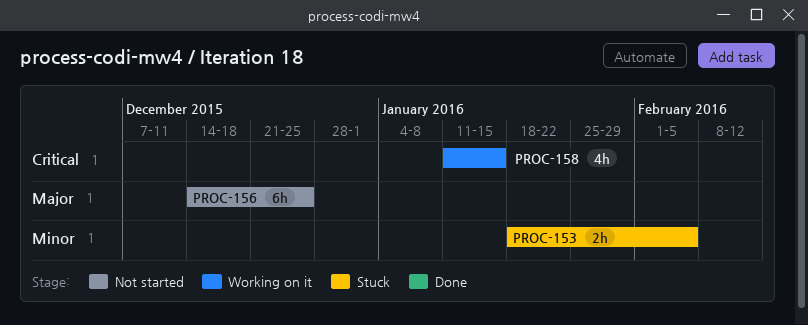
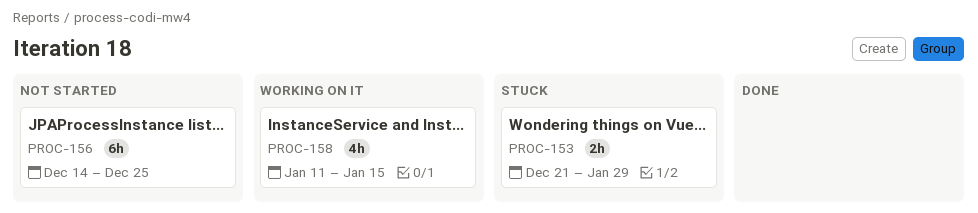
PROC-153, start: Jan 18 -> Dec 21
PROC-153, due: Feb 5 -> Jan 29

